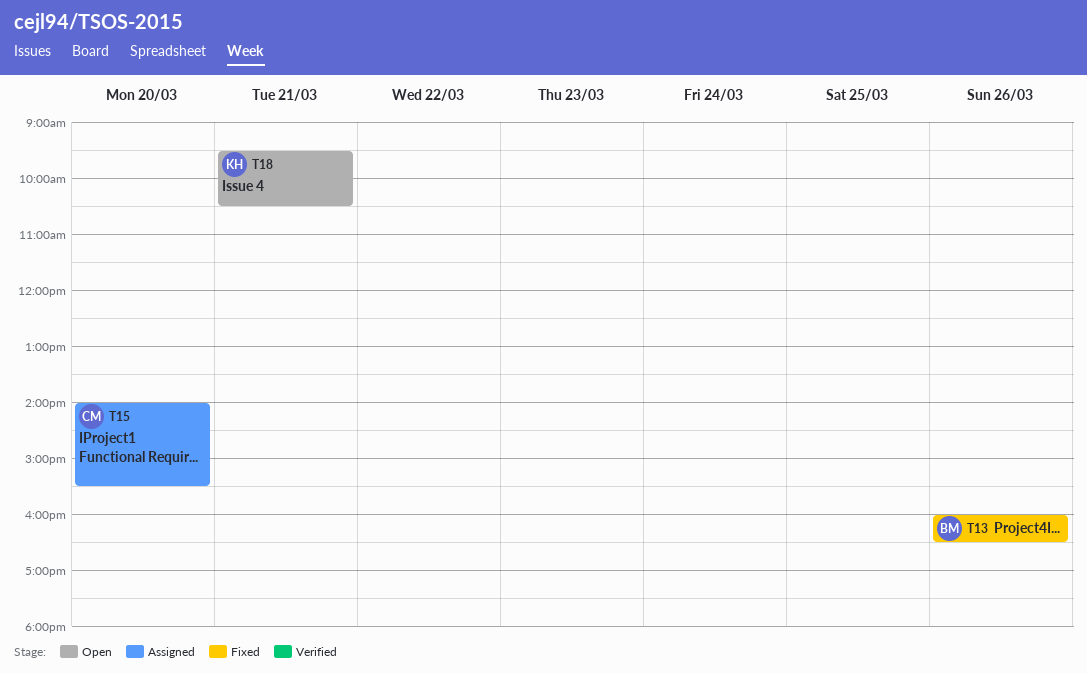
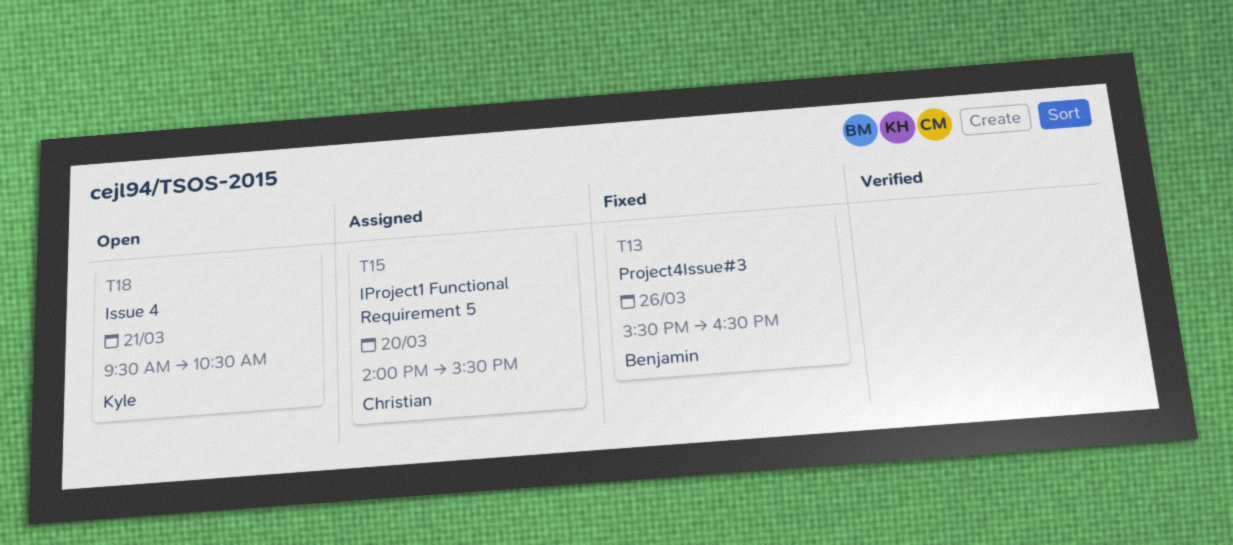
T13, begins: 16:00 -> 15:30

